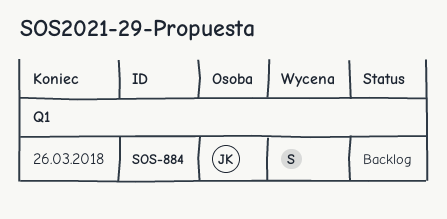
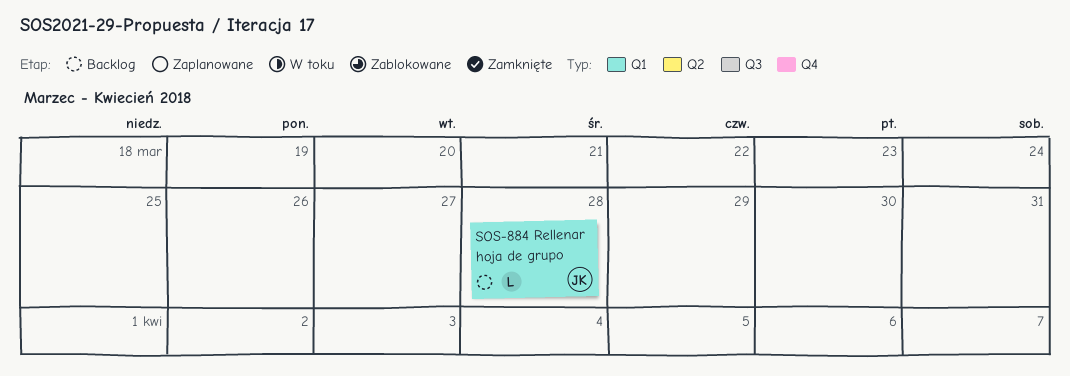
SOS-884, estimate: S -> L
SOS-884, due: Mar 26 -> Mar 28

